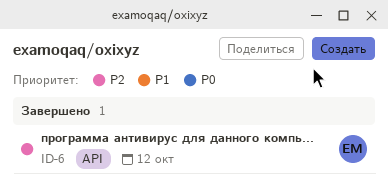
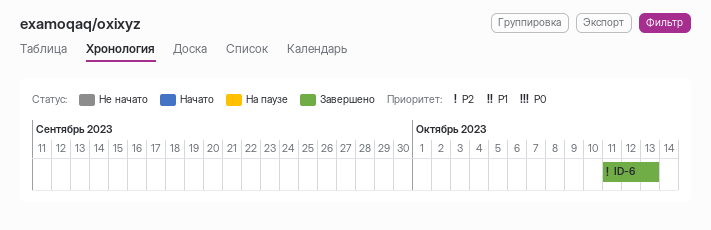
ID-6, due: Oct 12 -> Oct 13

